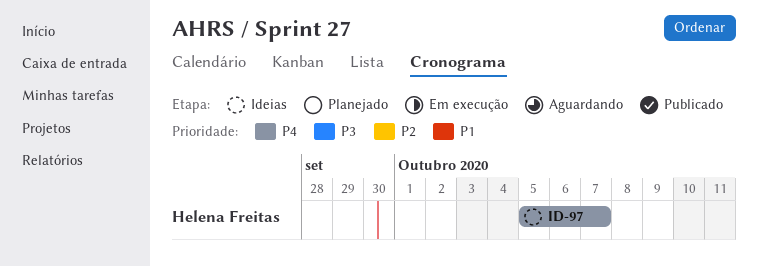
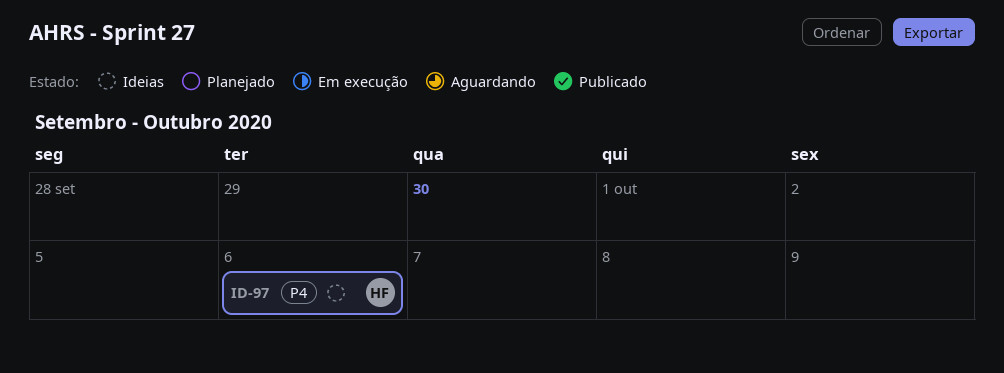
ID-97, due: Oct 7 -> Oct 6

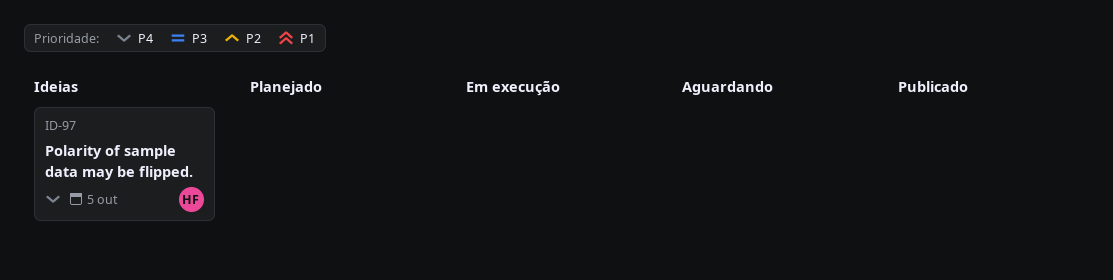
ID-97, due: Oct 6 -> Oct 5

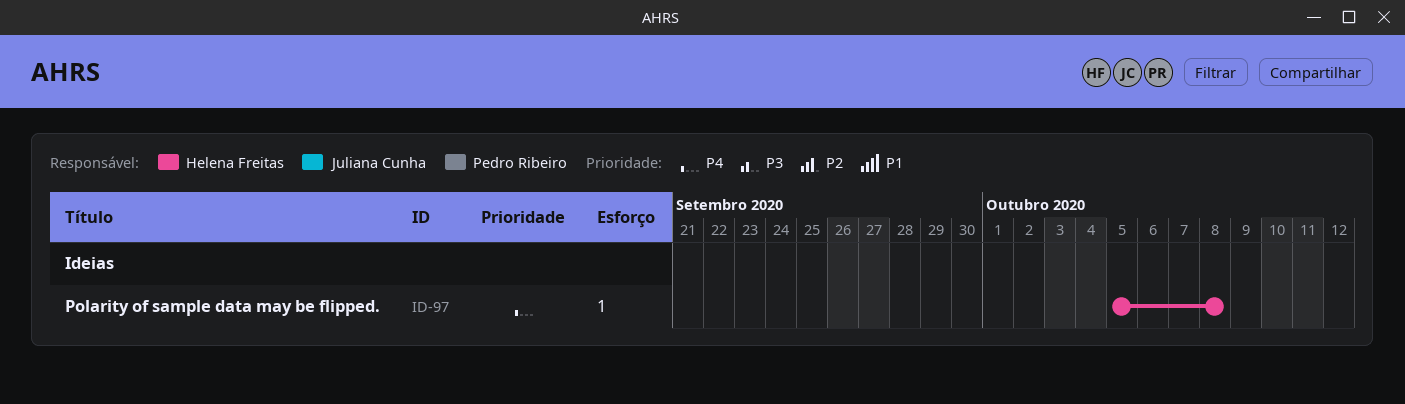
ID-97, due: Oct 5 -> Oct 8

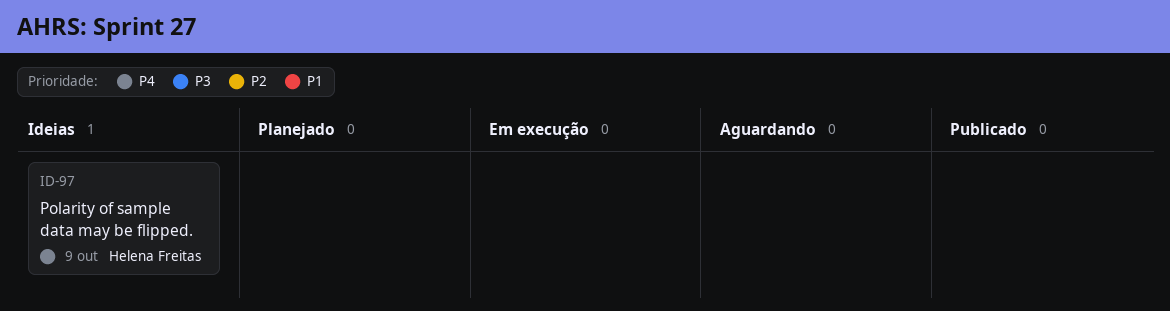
ID-97, due: Oct 8 -> Oct 9

